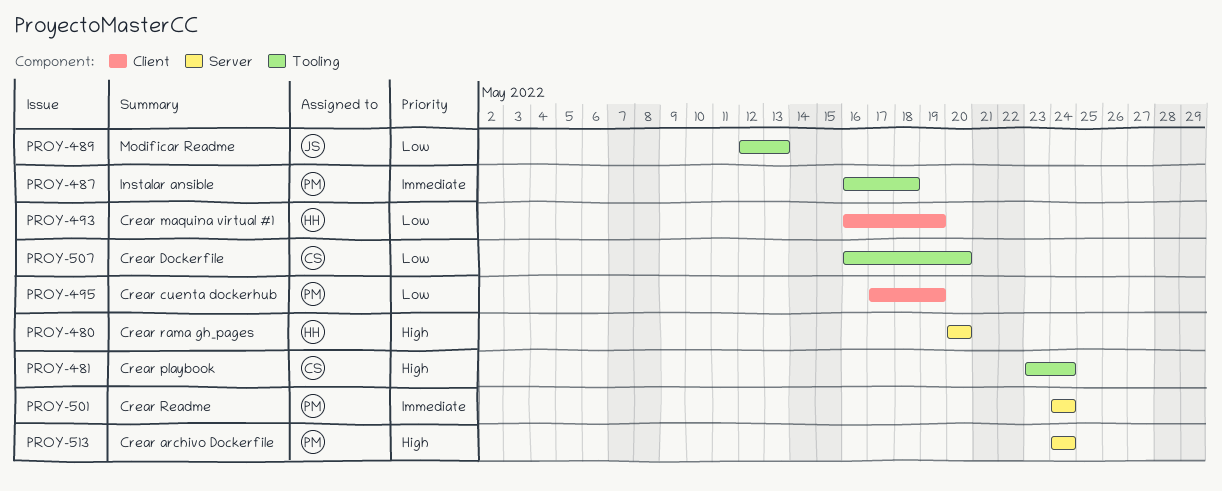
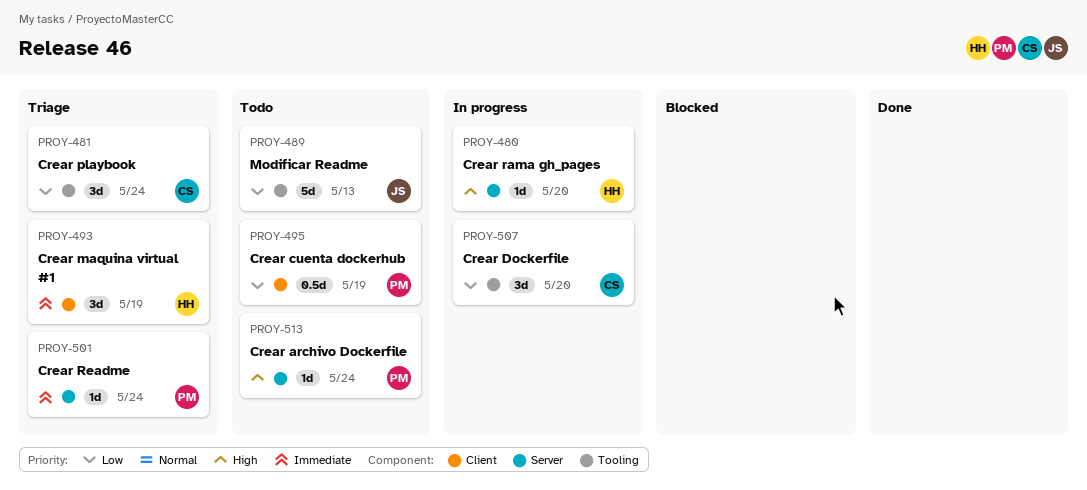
PROY-481, priority: High -> Low
PROY-487: present -> none
PROY-493, priority: Low -> Immediate

